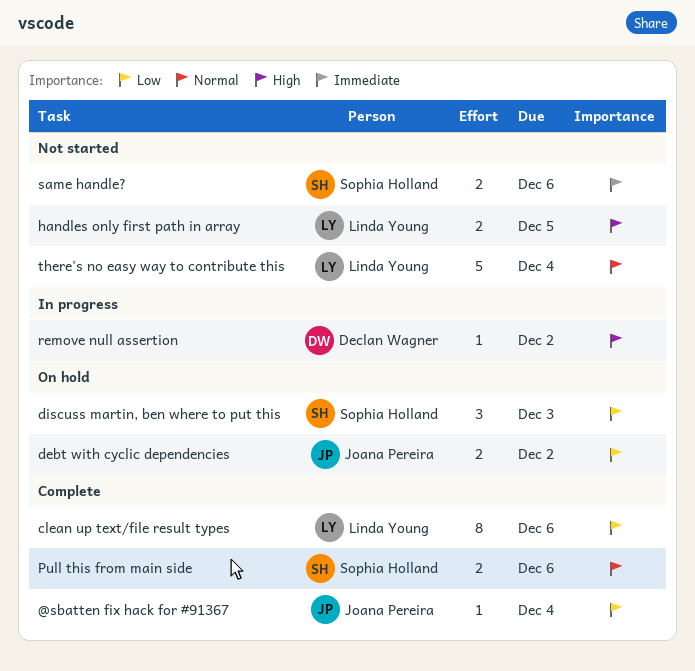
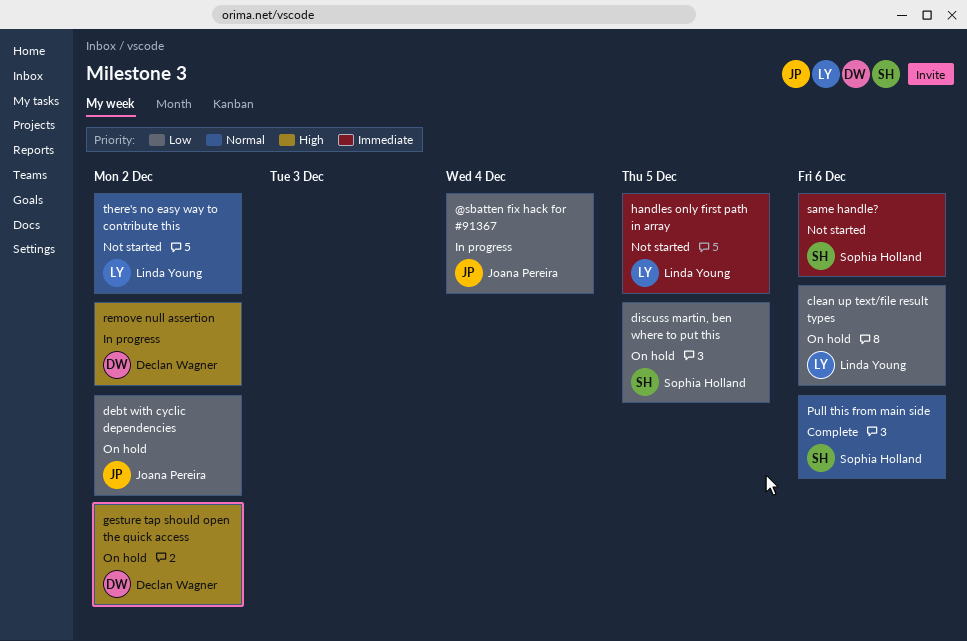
@sbatten fix hack for #91367, status: Complete -> In progress
clean up text/file result types, status: Complete -> On hold
discuss martin, ben where to put this, due: Dec 3 -> Dec 5
gesture tap should open the quick access: none -> present
handles only first path in array, priority: High -> Immediate
there's no easy way to contribute this, due: Dec 4 -> Dec 2

